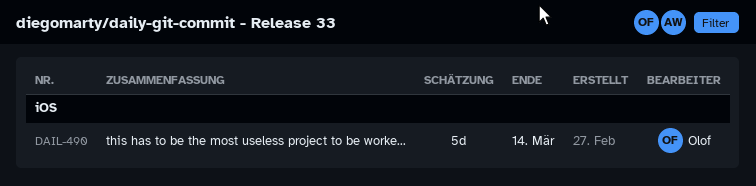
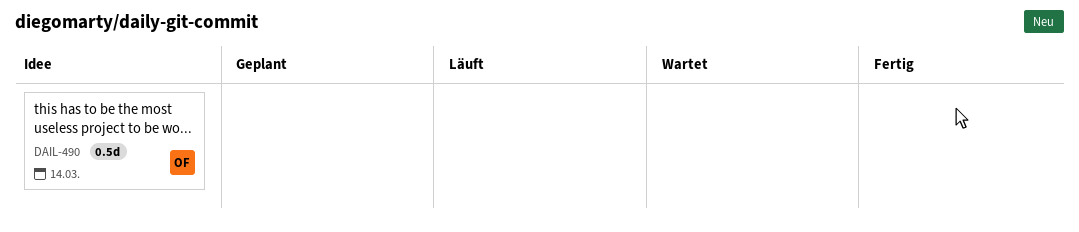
DAIL-490, estimate: 5d -> 0.5d

